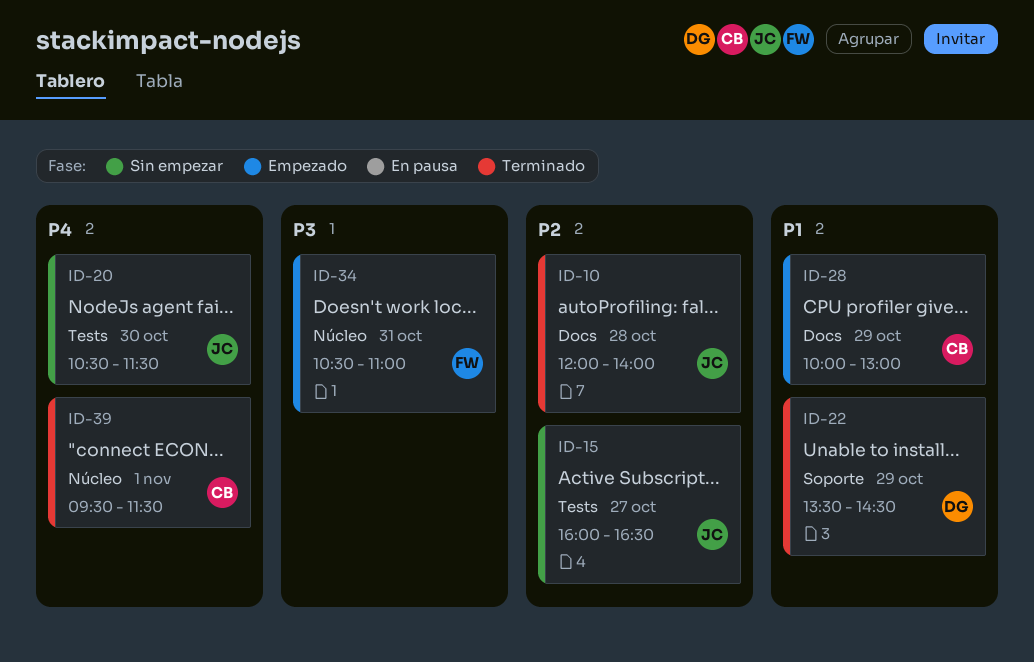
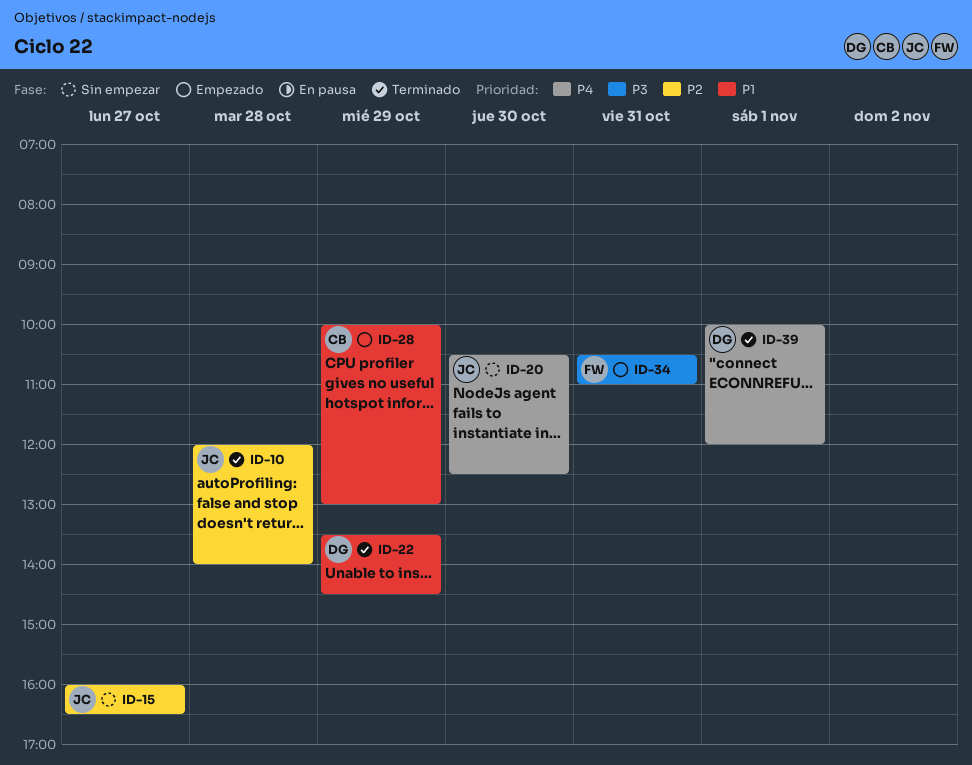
ID-20, ends: 11:30 -> 12:30
ID-39, owner: CB -> DG
ID-39, begins: 09:30 -> 10:00
ID-39, ends: 11:30 -> 12:00

